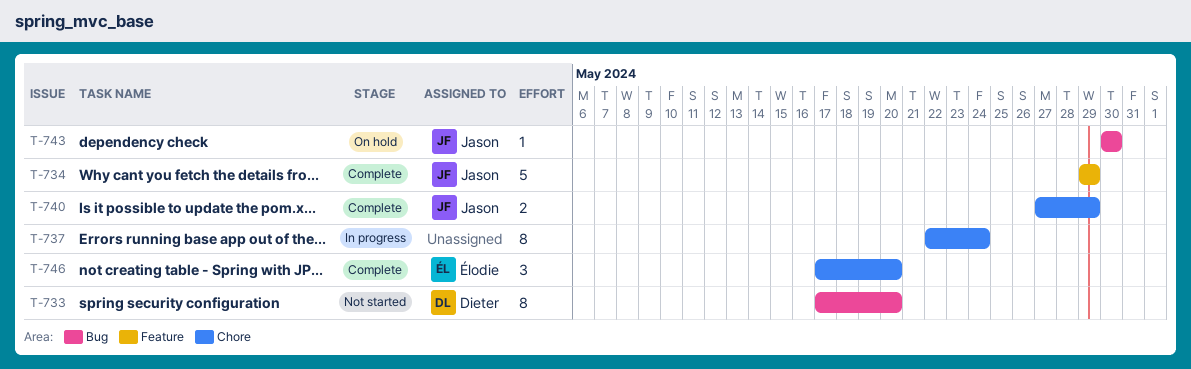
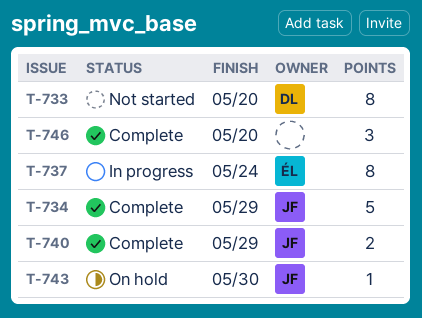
T-737, owner: none -> Élodie
T-746, owner: Élodie -> none

